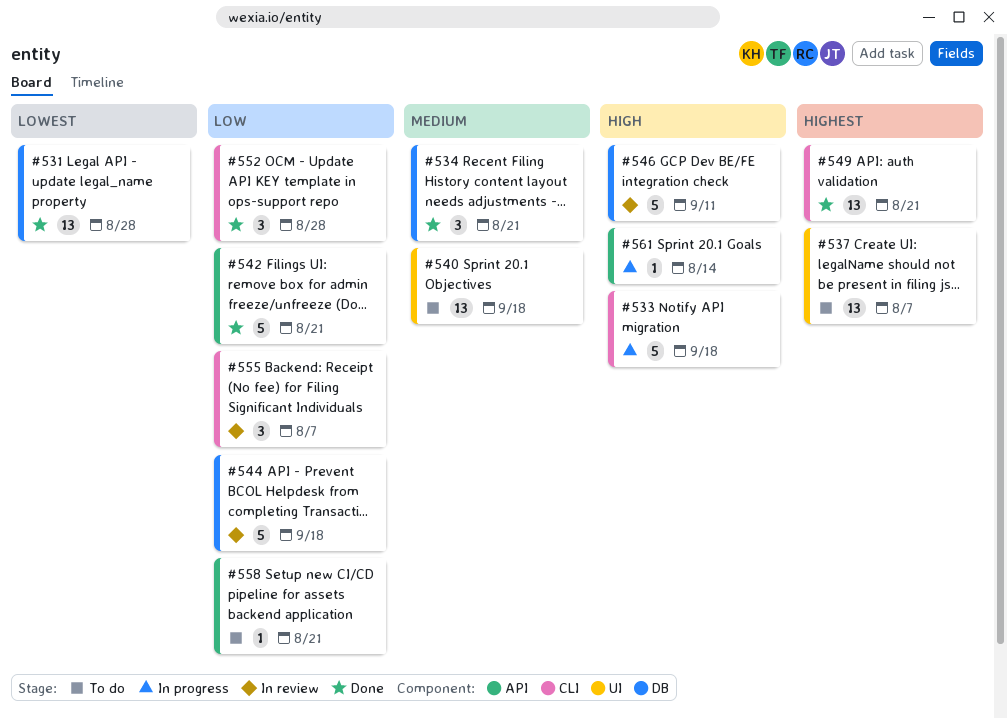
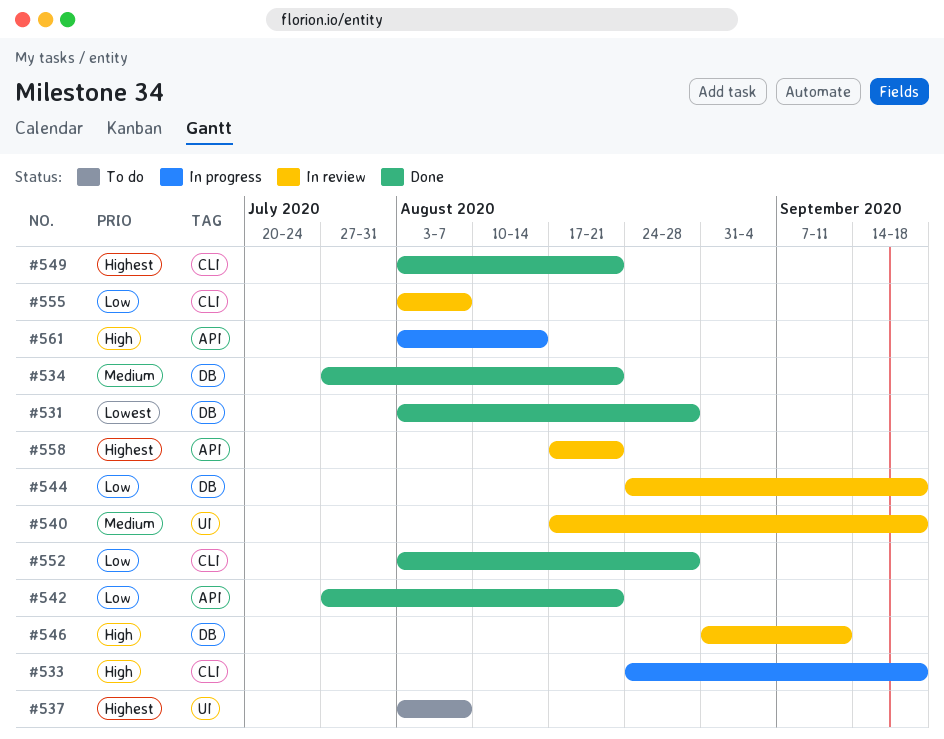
#540, status: To do -> In review
#558, status: To do -> In review
#558, priority: Low -> Highest

